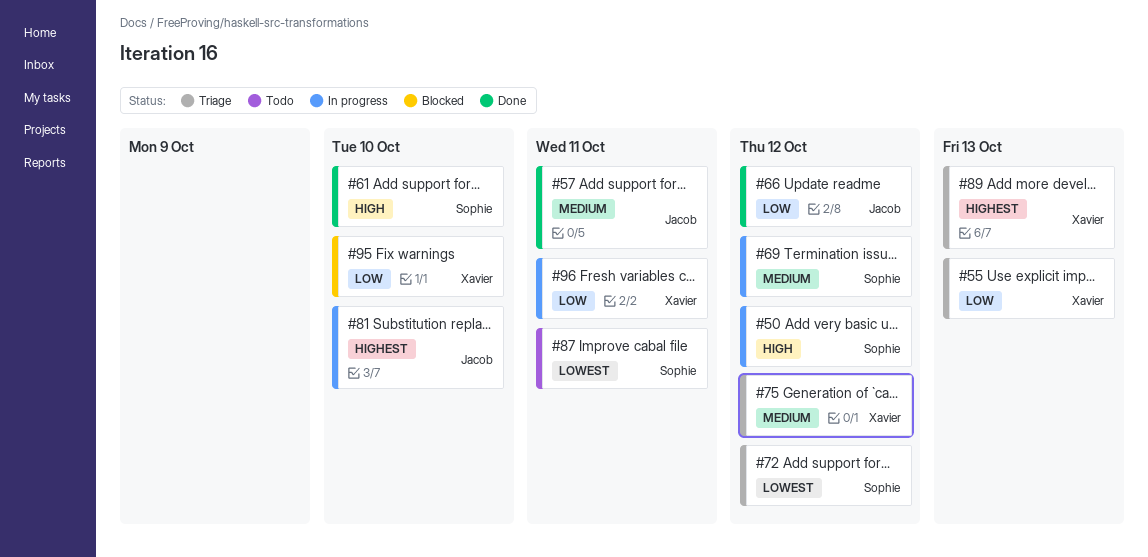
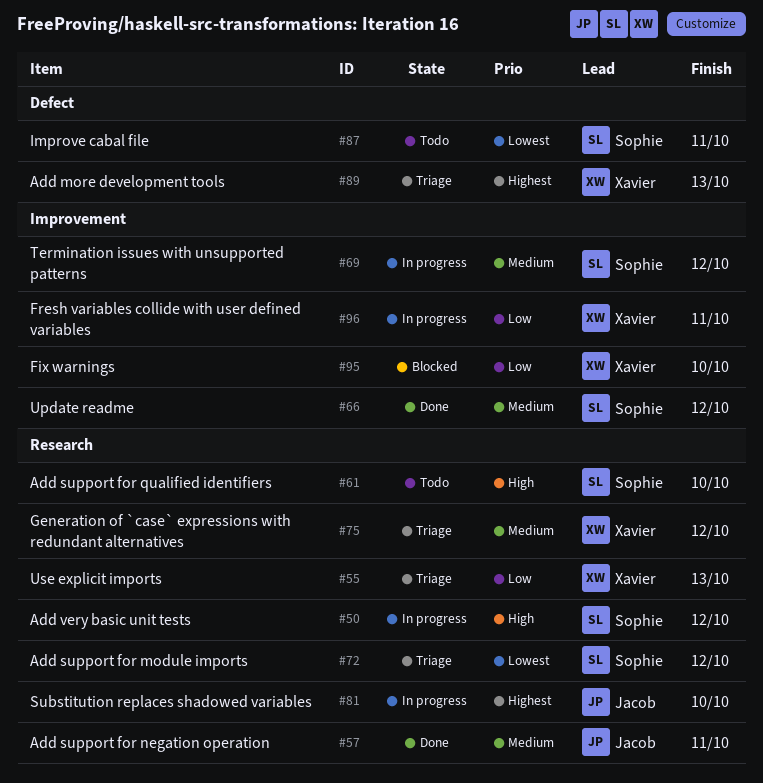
#61, status: Done -> Todo
#66, owner: Jacob -> Sophie
#66, priority: Low -> Medium

